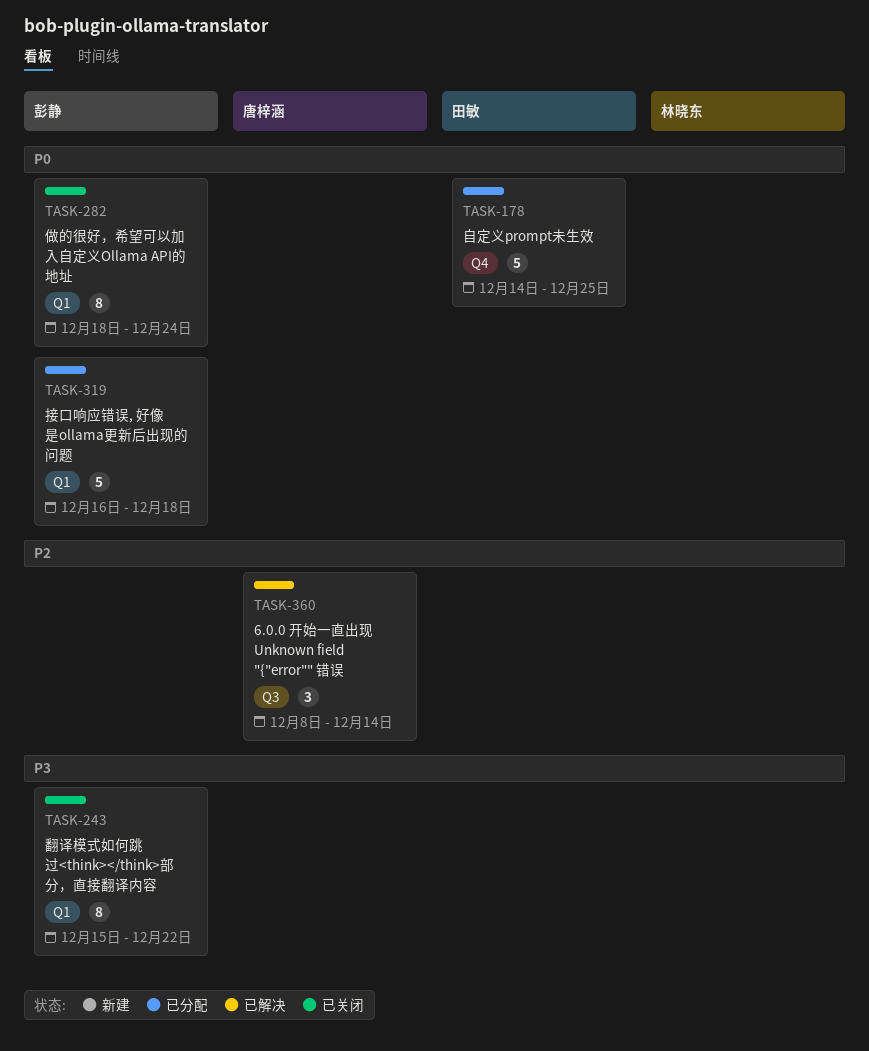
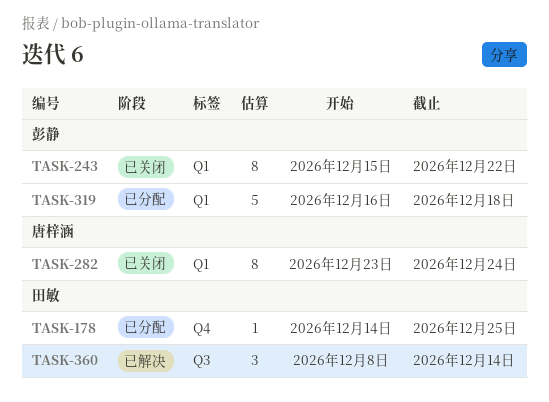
TASK-178, estimate: 5 -> 1
TASK-282, owner: 彭静 -> 唐梓涵
TASK-282, start: Dec 18 -> Dec 23
TASK-360, owner: 唐梓涵 -> 田敏

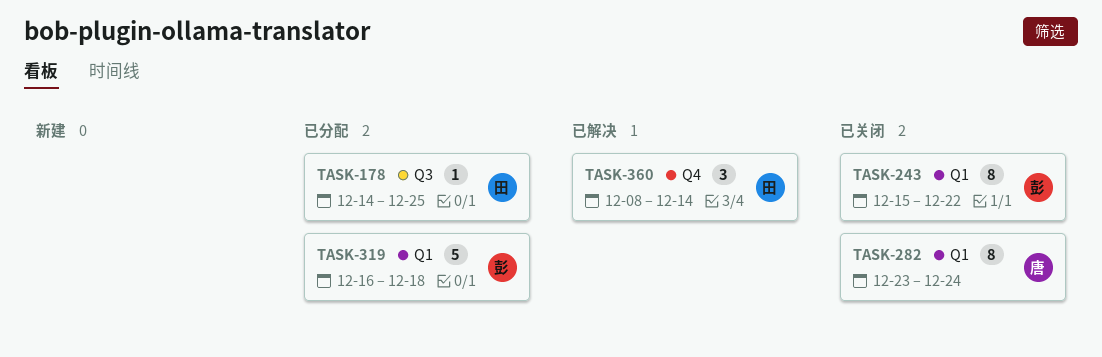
TASK-178, label: Q4 -> Q3
TASK-360, label: Q3 -> Q4

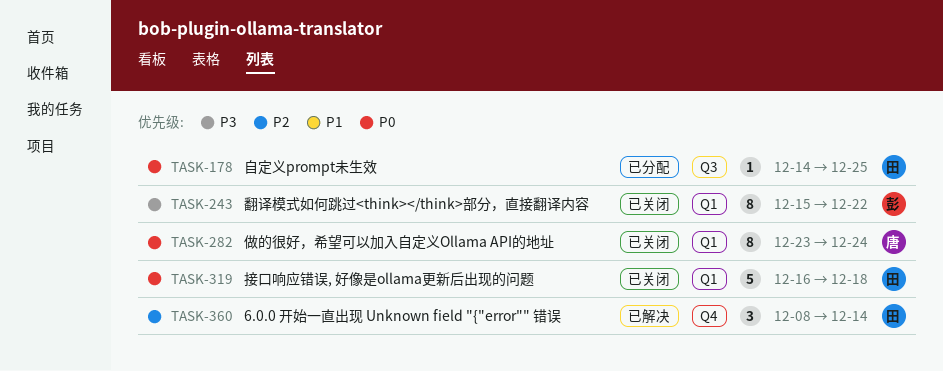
TASK-319, status: 已分配 -> 已关闭
TASK-319, owner: 彭 -> 田

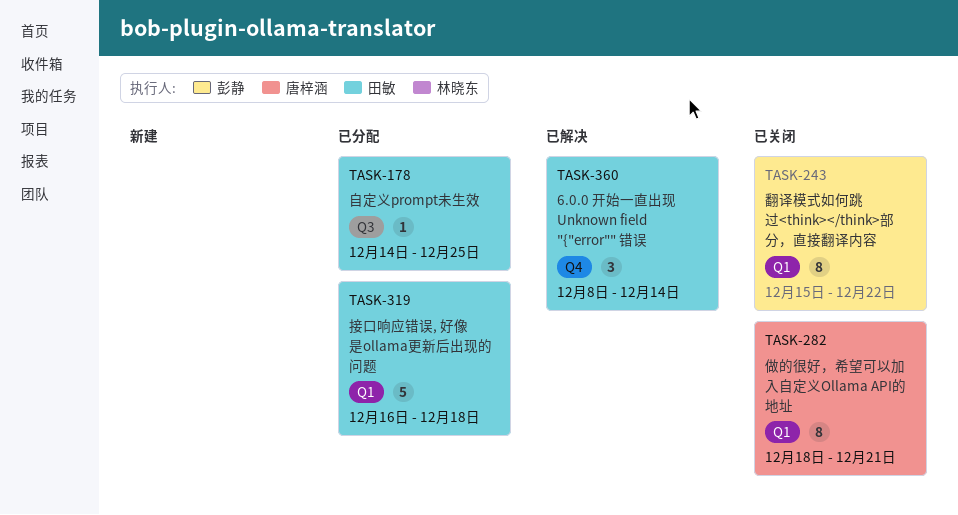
TASK-282, start: Dec 23 -> Dec 18
TASK-282, due: Dec 24 -> Dec 21
TASK-319, status: 已关闭 -> 已分配

